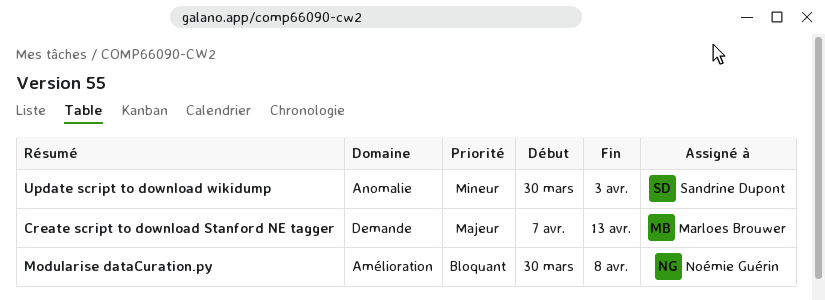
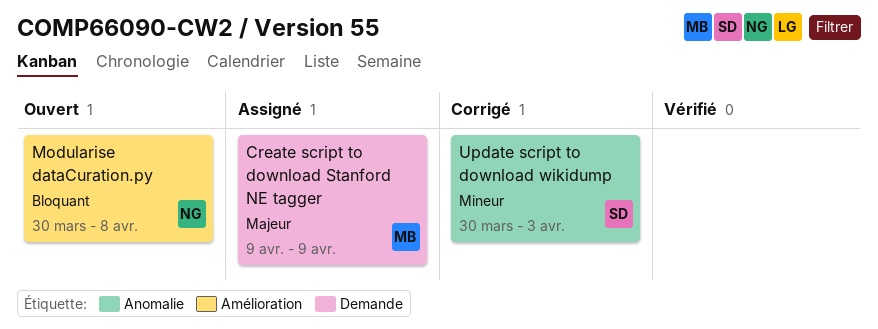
Create script to download Stanford NE tagger, start: Apr 7 -> Apr 9
Create script to download Stanford NE tagger, due: Apr 13 -> Apr 9

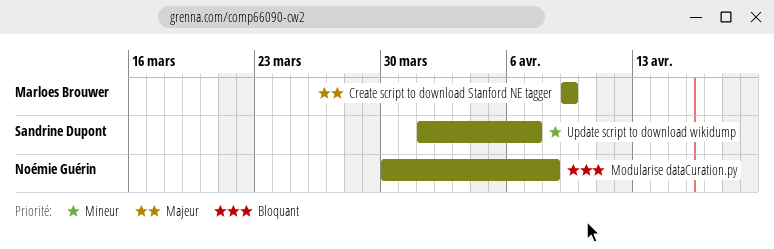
Update script to download wikidump, start: Mar 30 -> Apr 1
Update script to download wikidump, due: Apr 3 -> Apr 7

